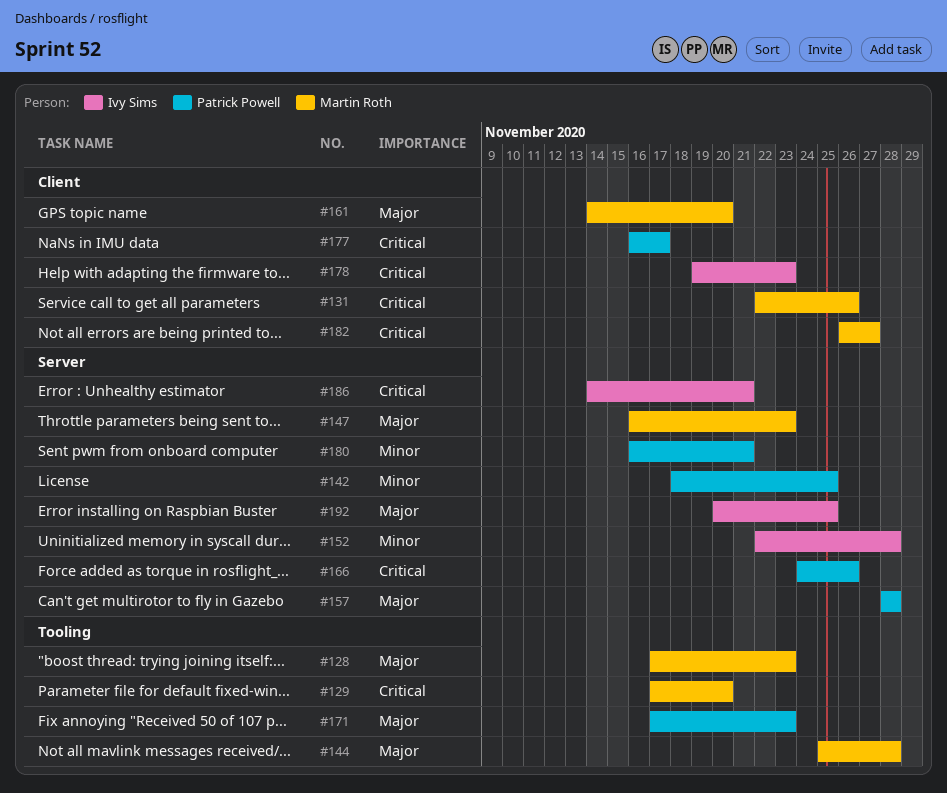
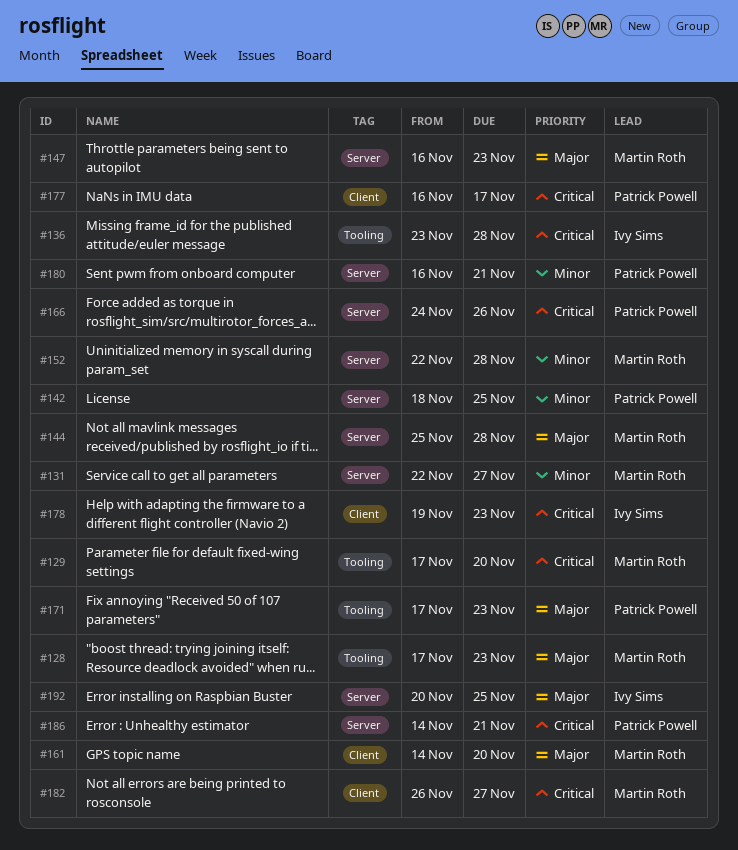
#131, priority: Critical -> Minor
#131, label: Client -> Server
#131, due: Nov 26 -> Nov 27
#136: none -> present
#144, label: Tooling -> Server
#152, owner: Ivy Sims -> Martin Roth
#157: present -> none
#186, owner: Ivy Sims -> Patrick Powell

